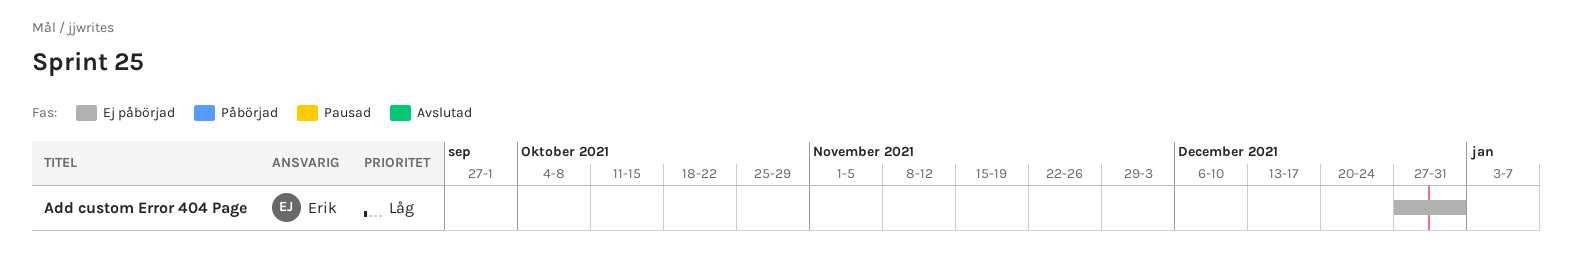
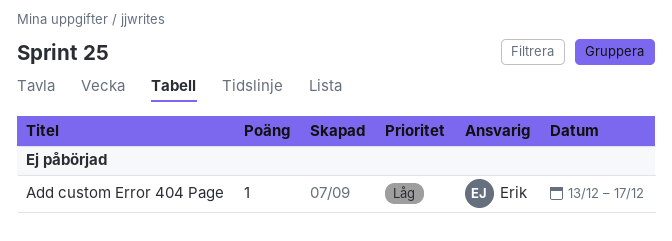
Add custom Error 404 Page, start: Dec 27 -> Dec 13
Add custom Error 404 Page, due: Dec 31 -> Dec 17

